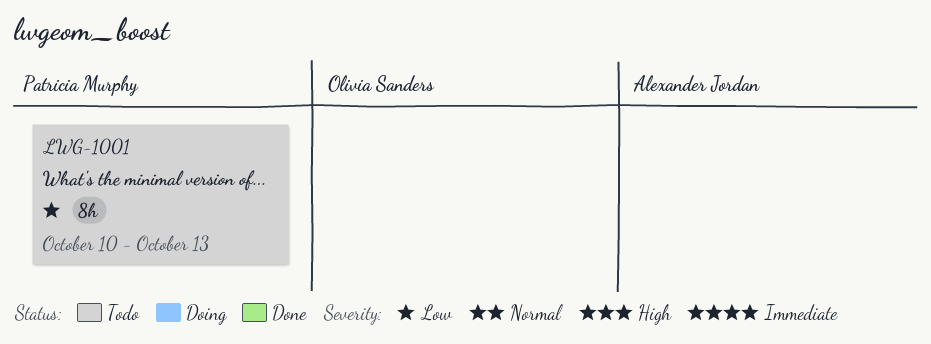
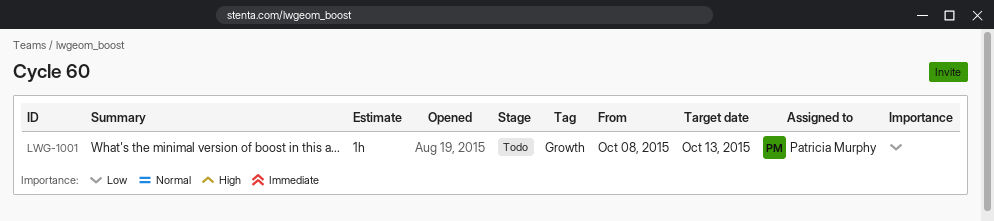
LWG-1001, estimate: 8h -> 1h
LWG-1001, start: Oct 10 -> Oct 8

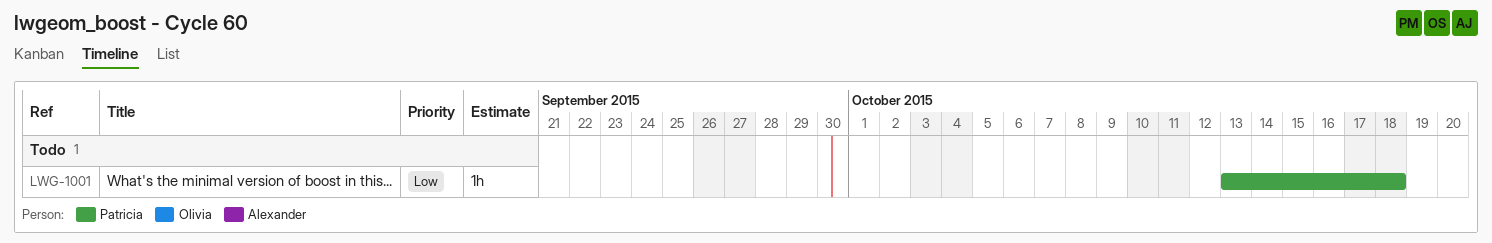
LWG-1001, start: Oct 8 -> Oct 13
LWG-1001, due: Oct 13 -> Oct 18

